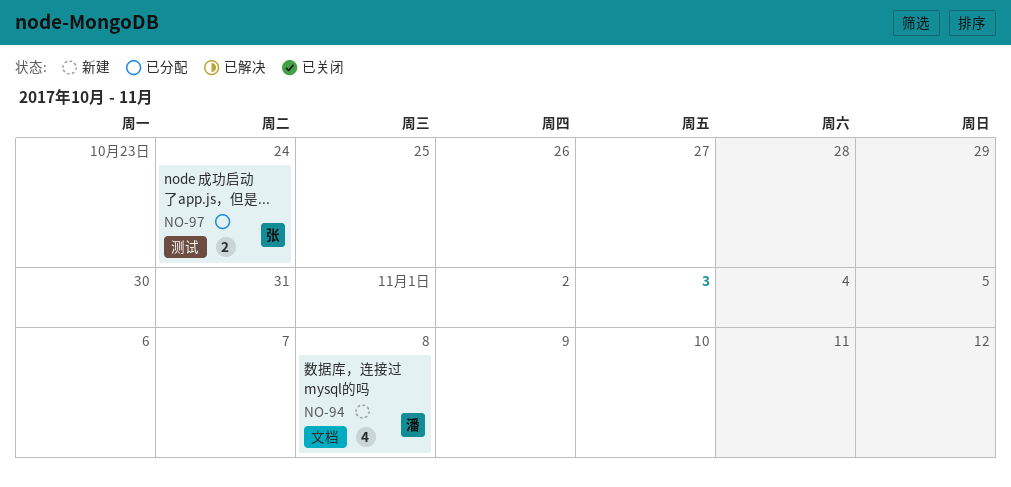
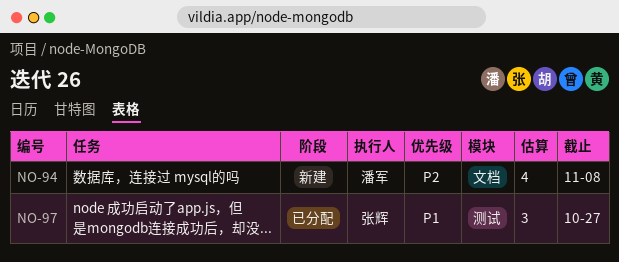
NO-97, estimate: 2 -> 3
NO-97, due: Oct 24 -> Oct 27

